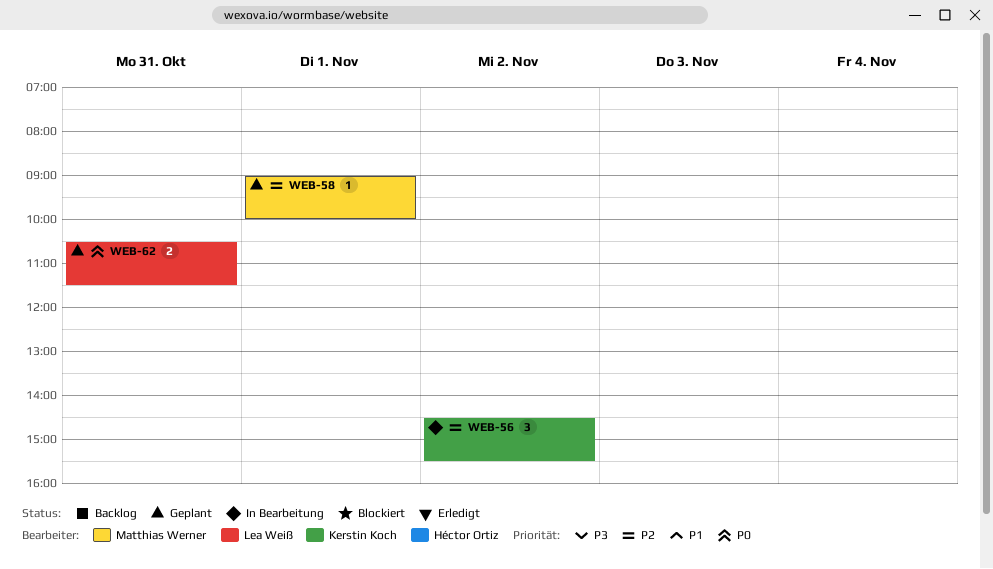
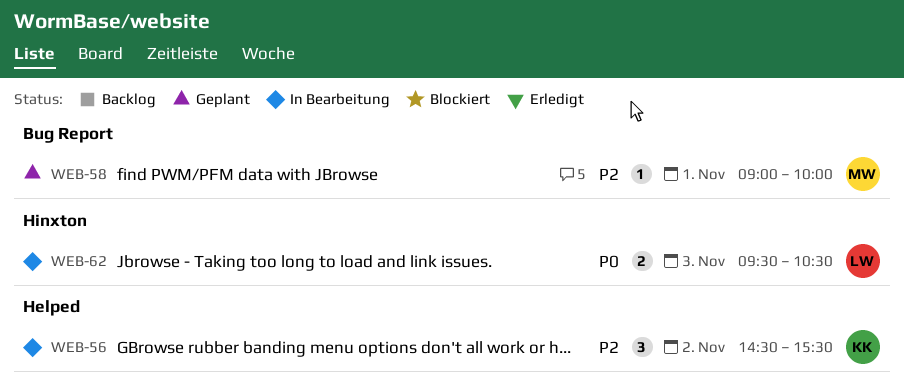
WEB-62, status: Geplant -> In Bearbeitung
WEB-62, day: Oct 31 -> Nov 3
WEB-62, begins: 10:30 -> 09:30
WEB-62, ends: 11:30 -> 10:30

